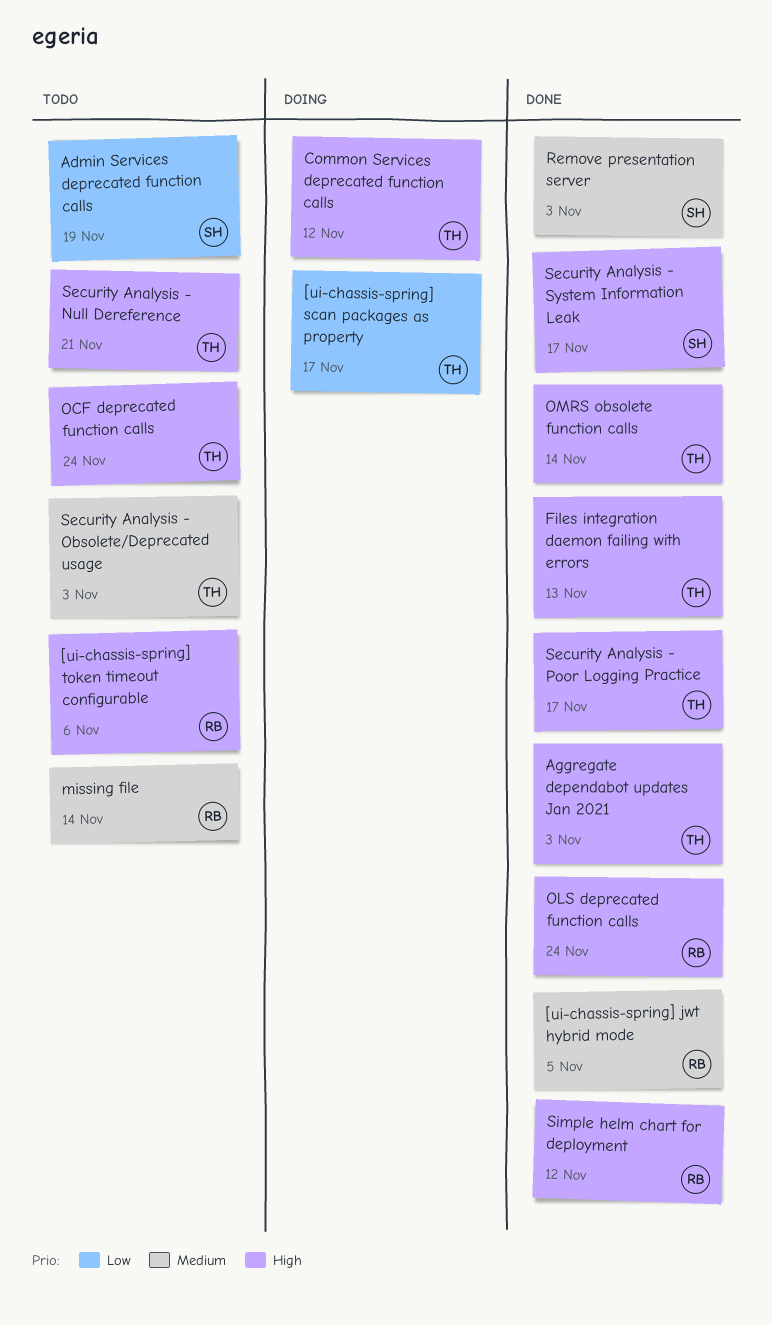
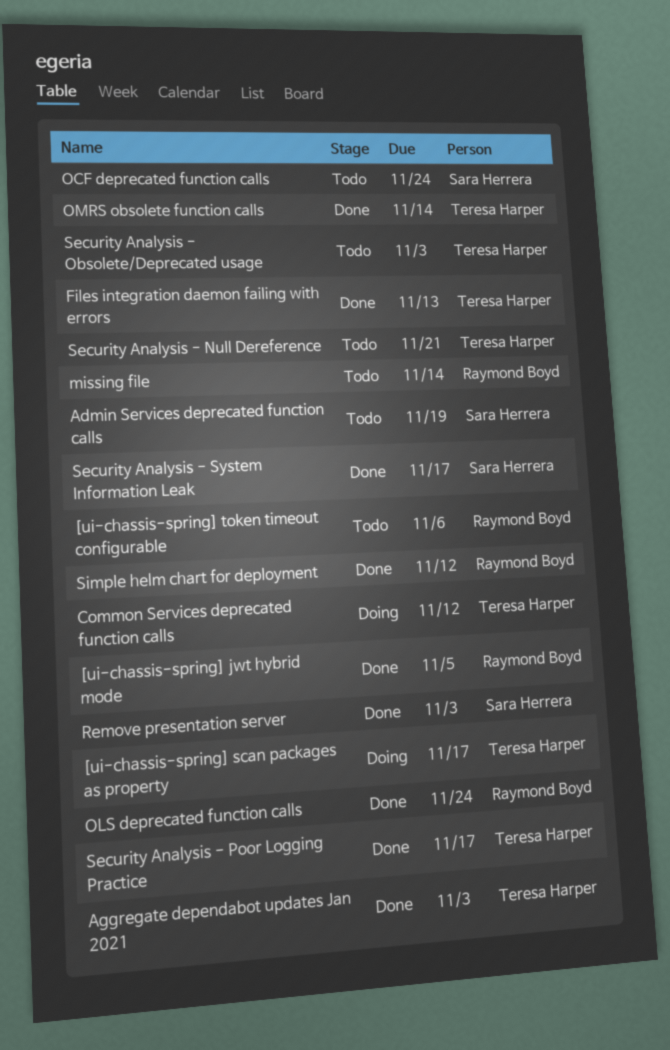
OCF deprecated function calls, owner: Teresa Harper -> Sara Herrera

